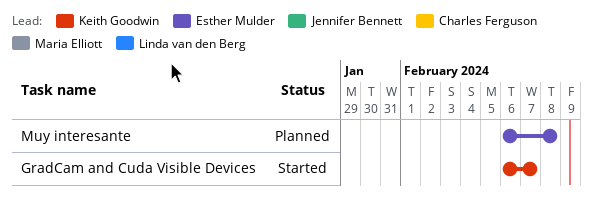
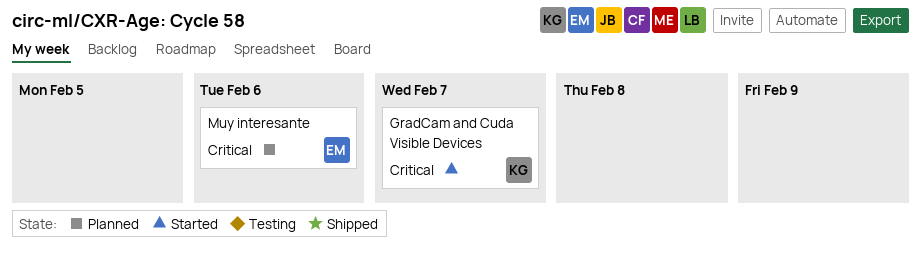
Muy interesante, due: Feb 8 -> Feb 6

